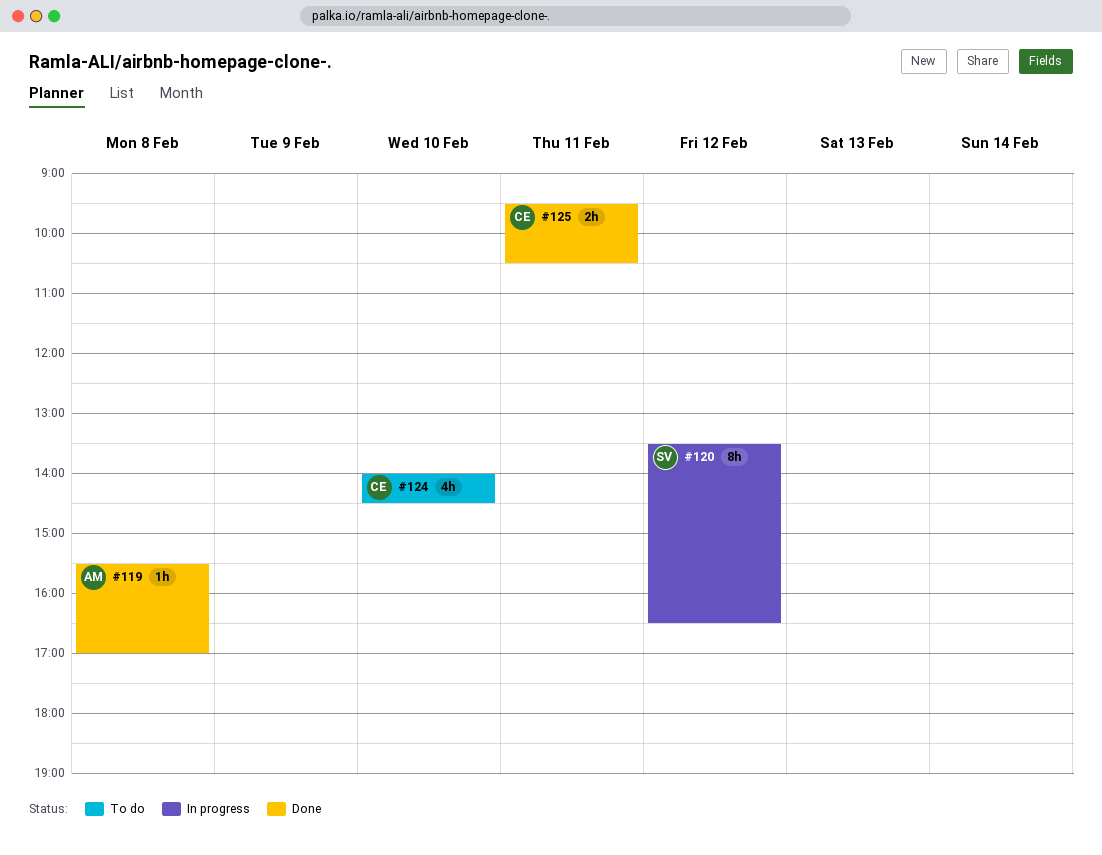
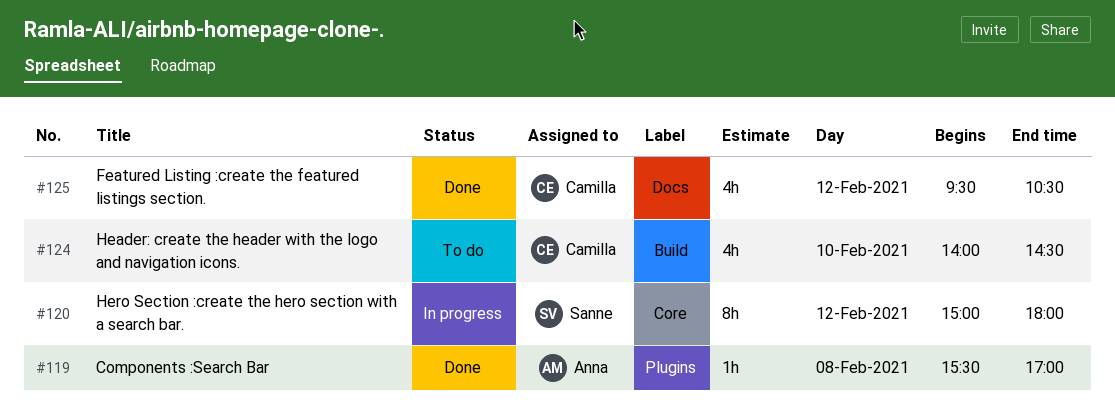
#120, begins: 13:30 -> 15:00
#120, ends: 16:30 -> 18:00
#125, estimate: 2h -> 4h
#125, day: Feb 11 -> Feb 12

